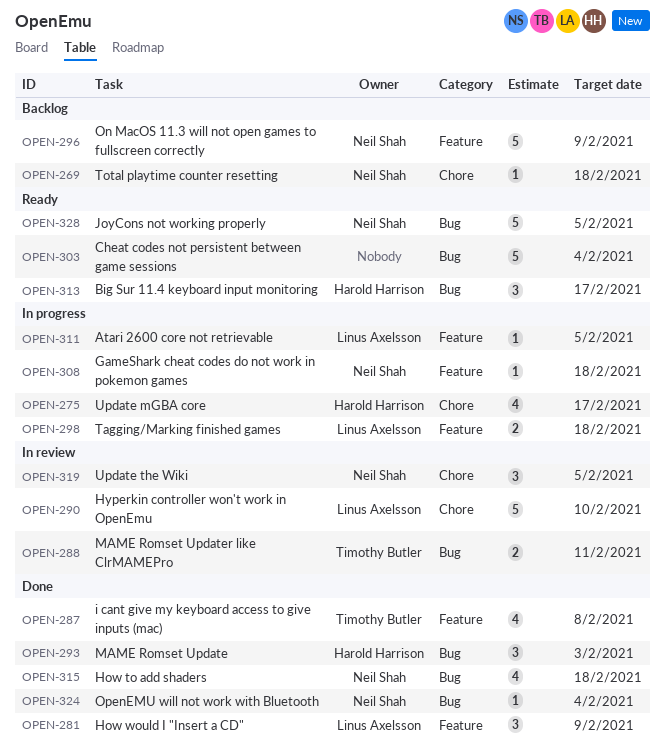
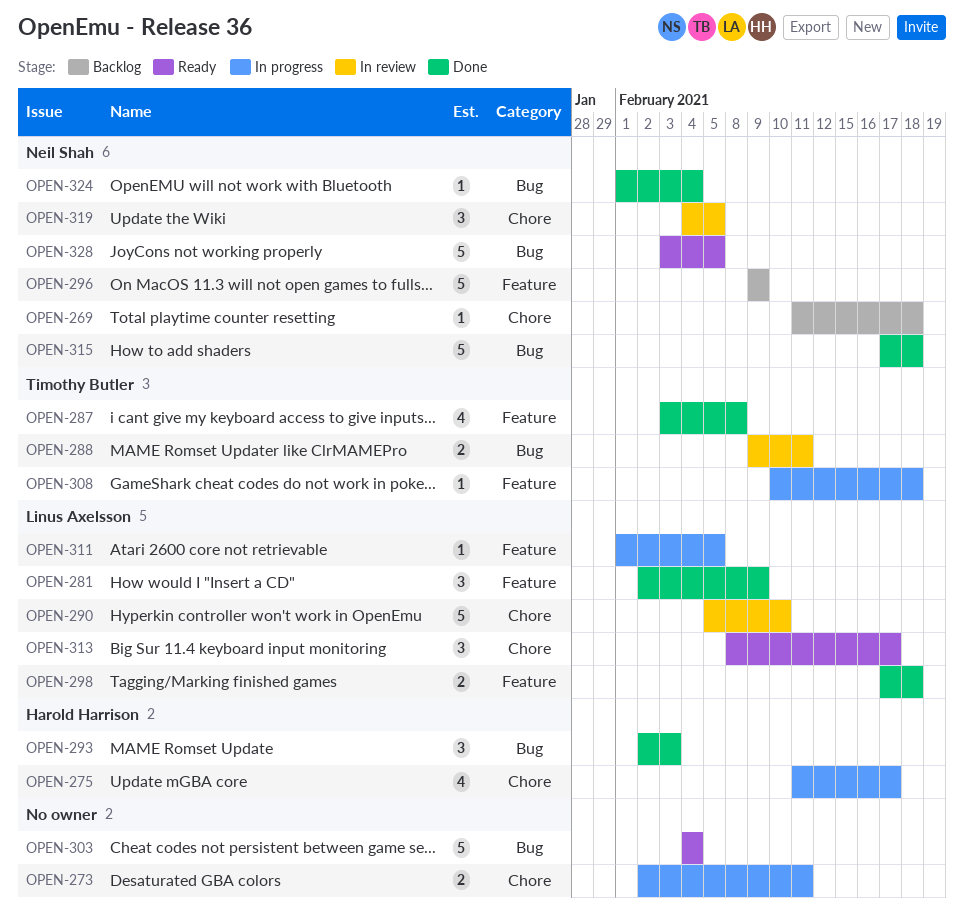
OPEN-273: none -> present
OPEN-298, status: In progress -> Done
OPEN-308, owner: Neil Shah -> Timothy Butler
OPEN-313, owner: Harold Harrison -> Linus Axelsson
OPEN-313, label: Bug -> Chore
OPEN-315, estimate: 4 -> 5

